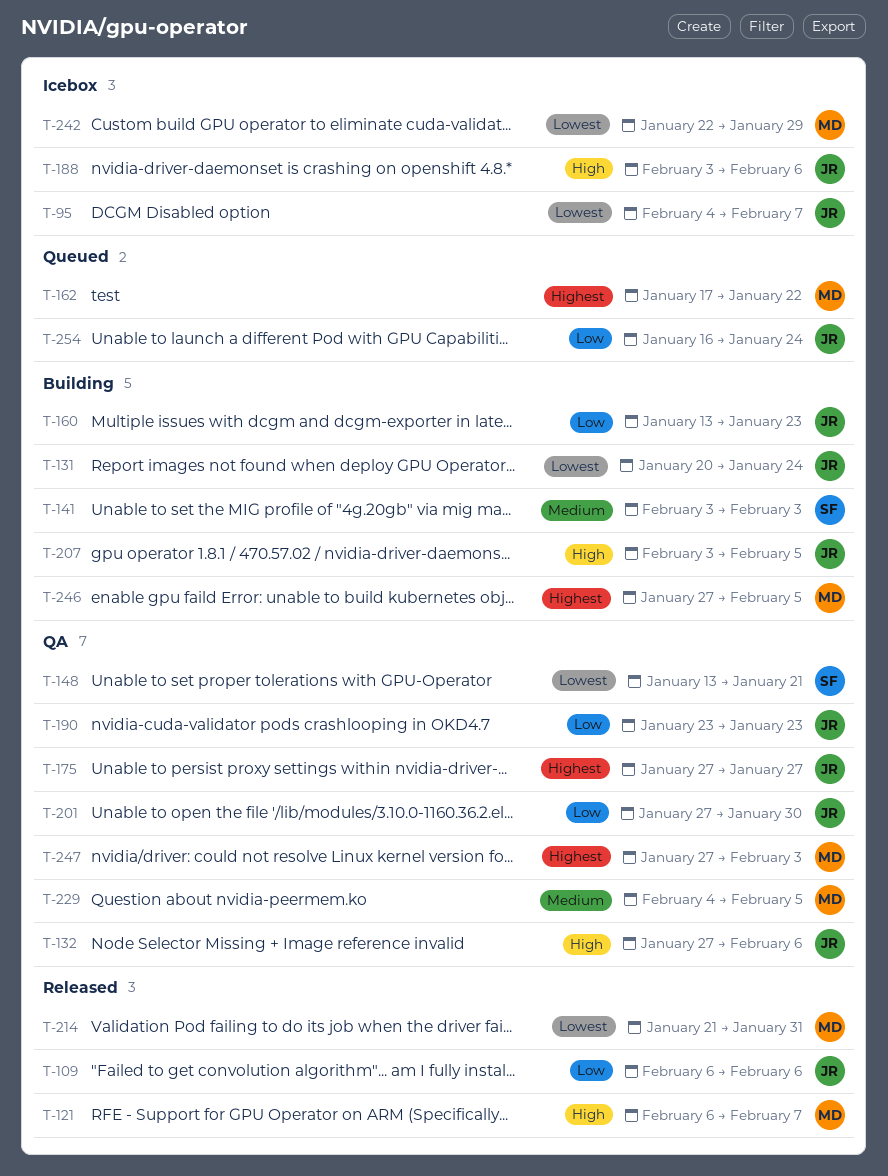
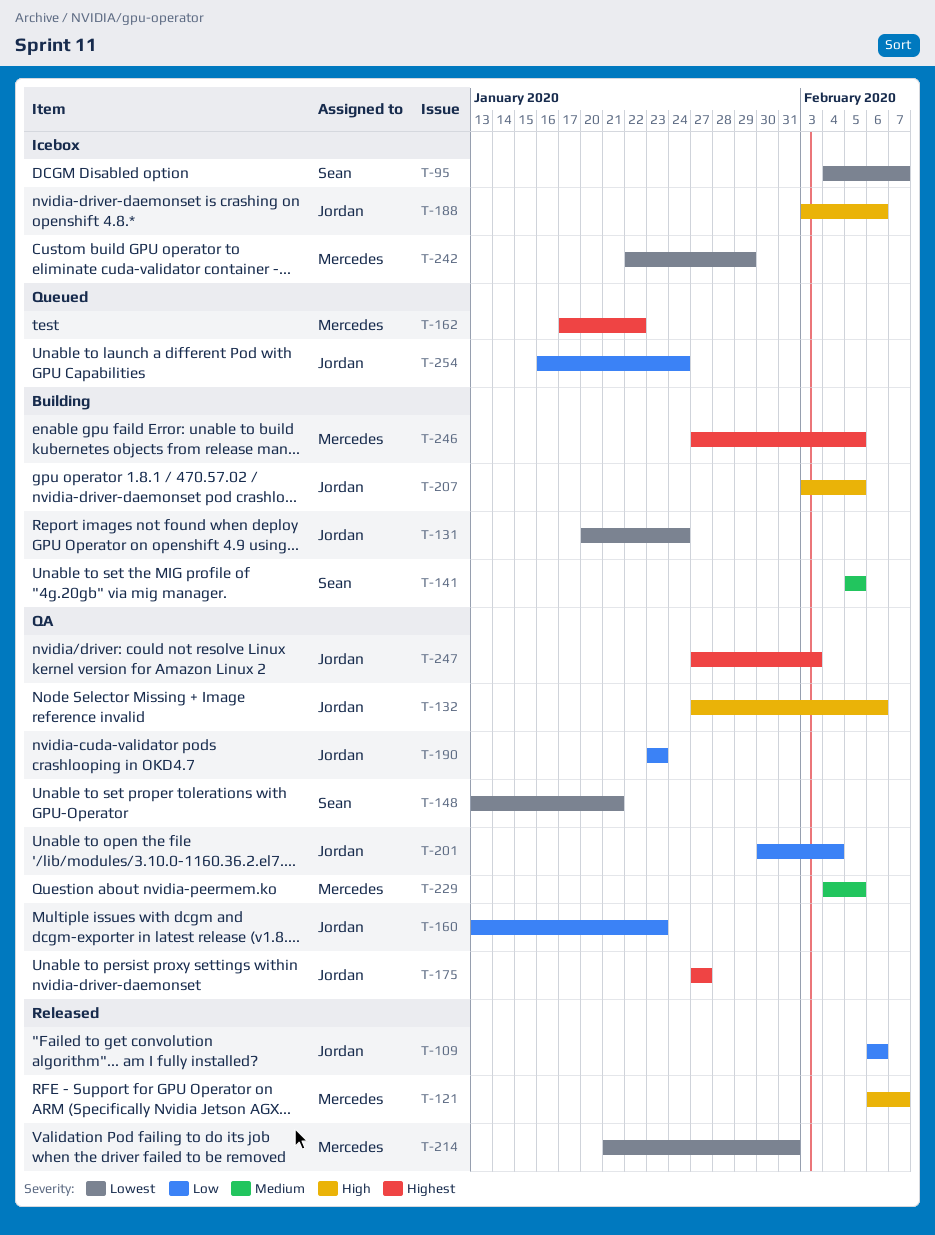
T-95, owner: Jordan -> Sean
T-141, start: Feb 3 -> Feb 5
T-141, due: Feb 3 -> Feb 5
T-160, status: Building -> QA
T-201, start: Jan 27 -> Jan 30
T-201, due: Jan 30 -> Feb 4
T-247, owner: Mercedes -> Jordan

